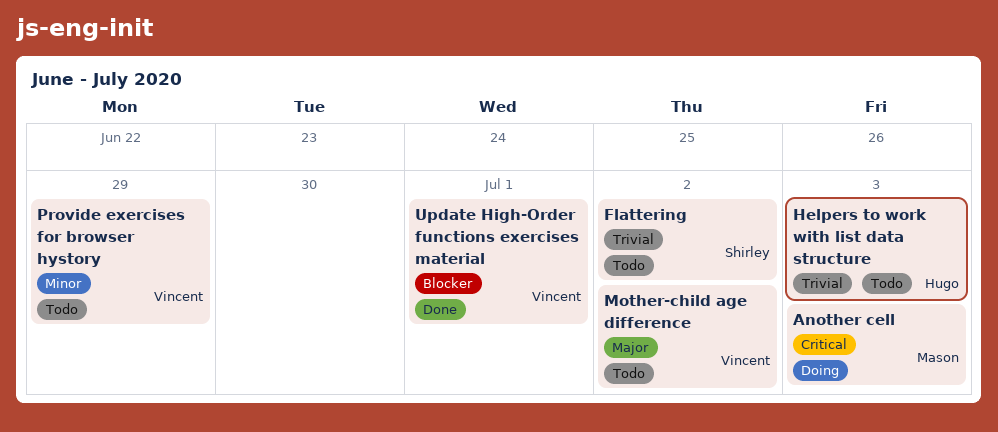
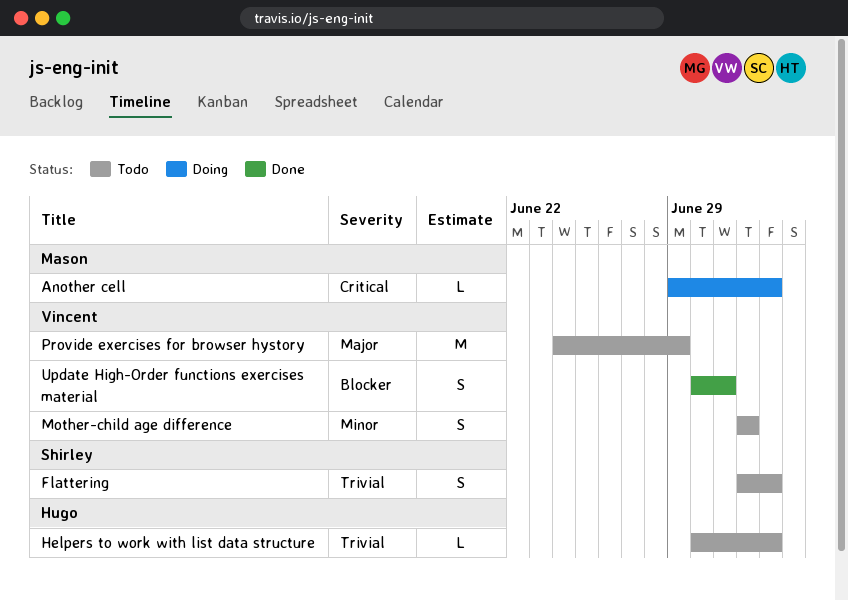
Flattering, due: Jul 2 -> Jul 3
Mother-child age difference, priority: Major -> Minor
Provide exercises for browser hystory, priority: Minor -> Major

